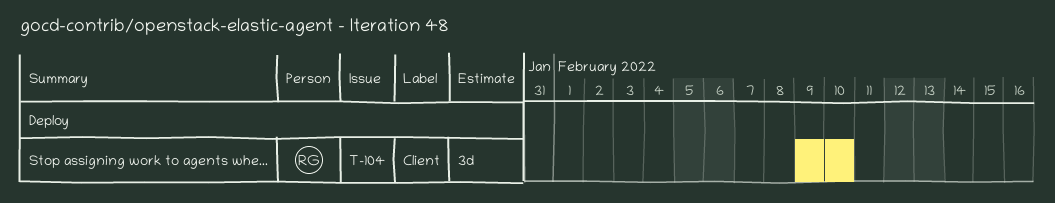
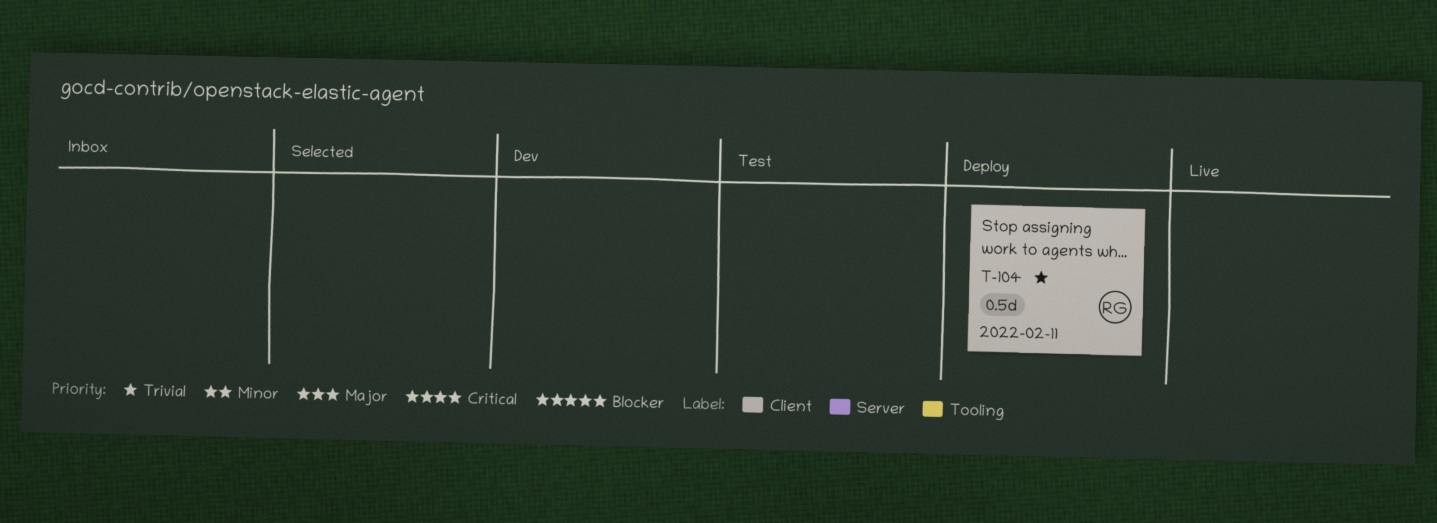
T-104, estimate: 3d -> 0.5d
T-104, due: Feb 10 -> Feb 11

